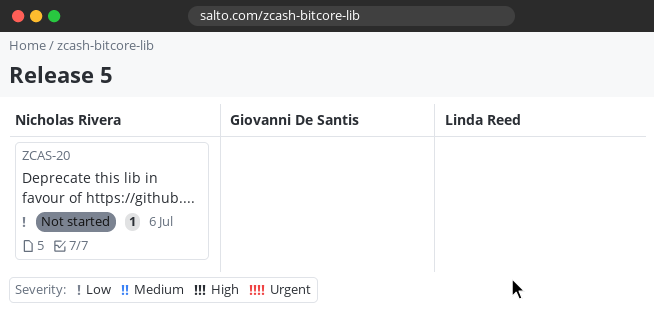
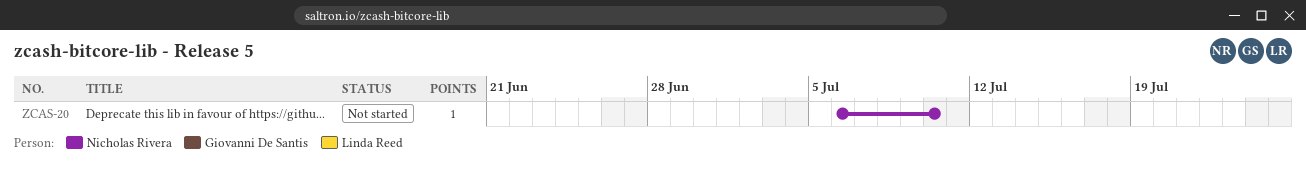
ZCAS-20, due: Jul 6 -> Jul 10

